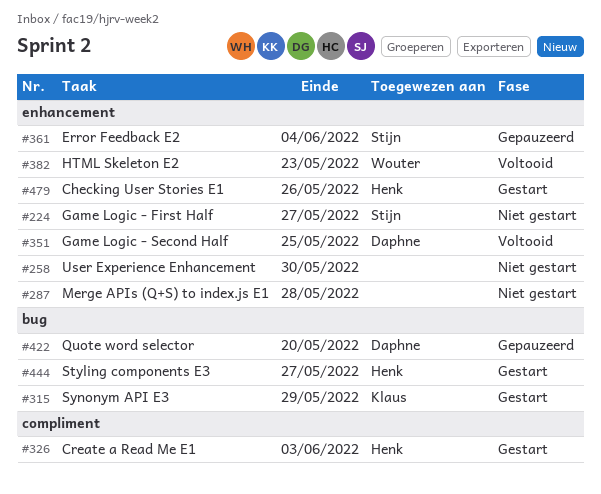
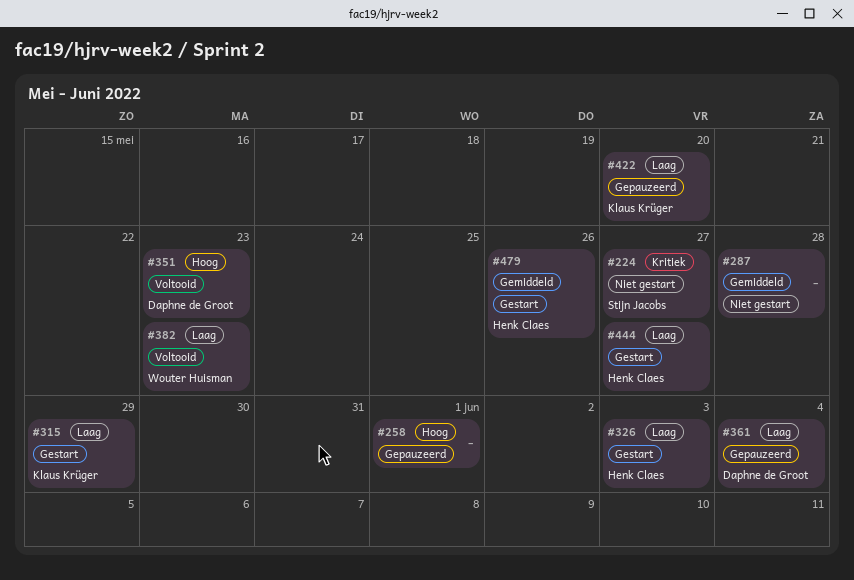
#258, status: Niet gestart -> Gepauzeerd
#258, due: May 30 -> Jun 1
#351, due: May 25 -> May 23
#361, owner: Stijn Jacobs -> Daphne de Groot
#422, owner: Daphne de Groot -> Klaus Krüger

